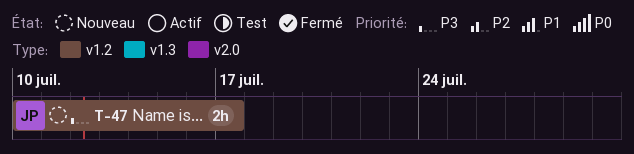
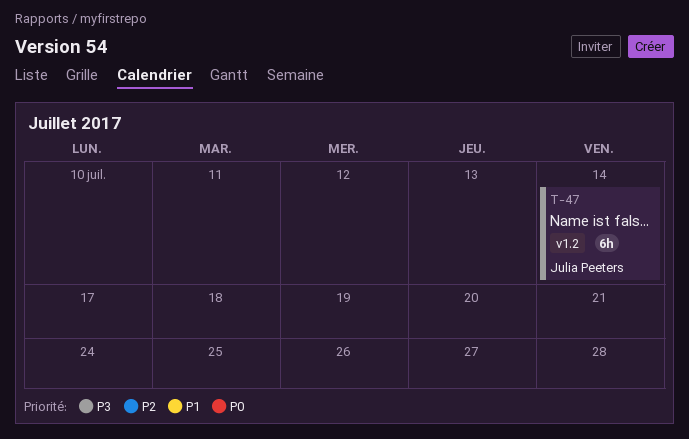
T-47, estimate: 2h -> 6h
T-47, due: Jul 17 -> Jul 14

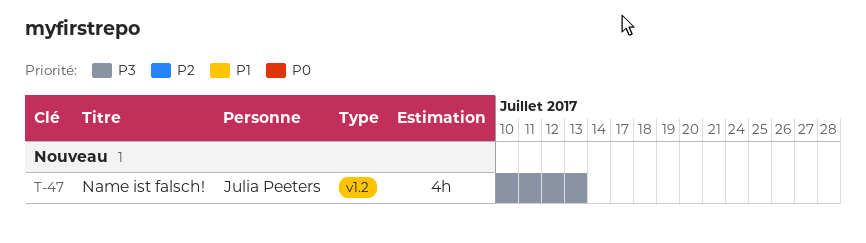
T-47, estimate: 6h -> 4h
T-47, due: Jul 14 -> Jul 13

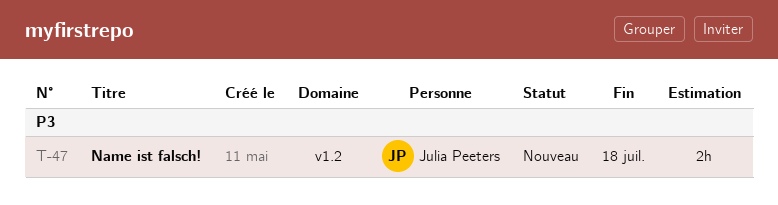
T-47, estimate: 4h -> 2h
T-47, due: Jul 13 -> Jul 18

